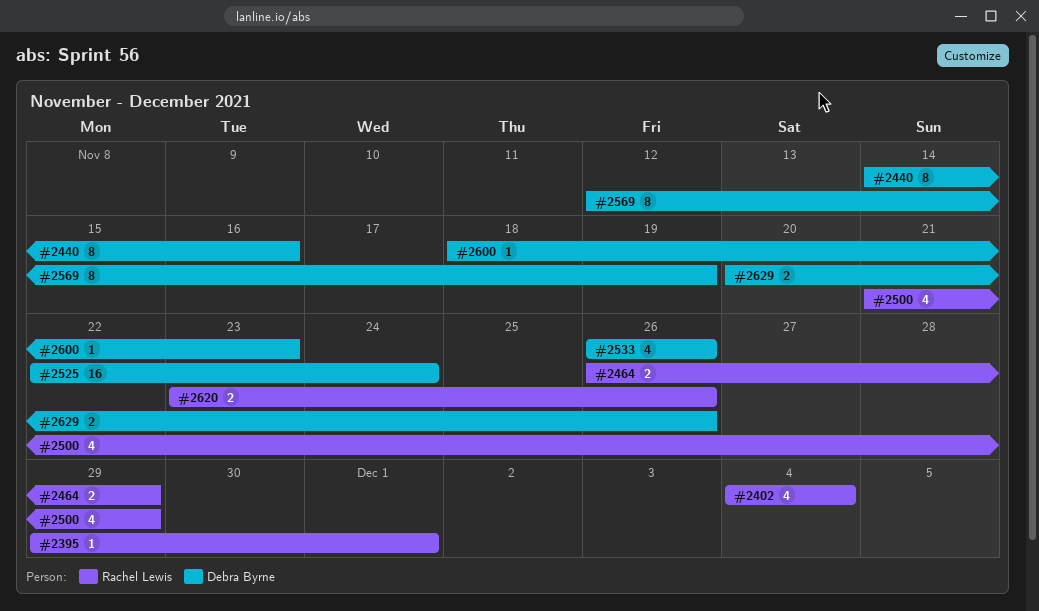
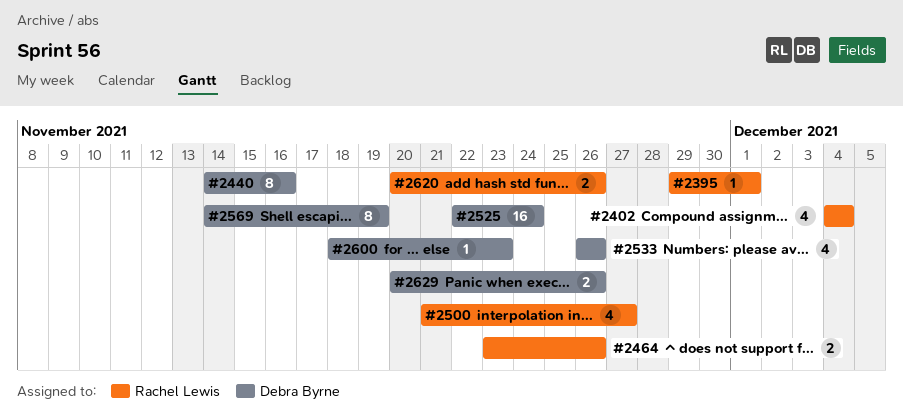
#2464, start: Nov 26 -> Nov 23
#2464, due: Nov 29 -> Nov 26
#2500, due: Nov 29 -> Nov 27
#2569, start: Nov 12 -> Nov 14
#2620, start: Nov 23 -> Nov 20

